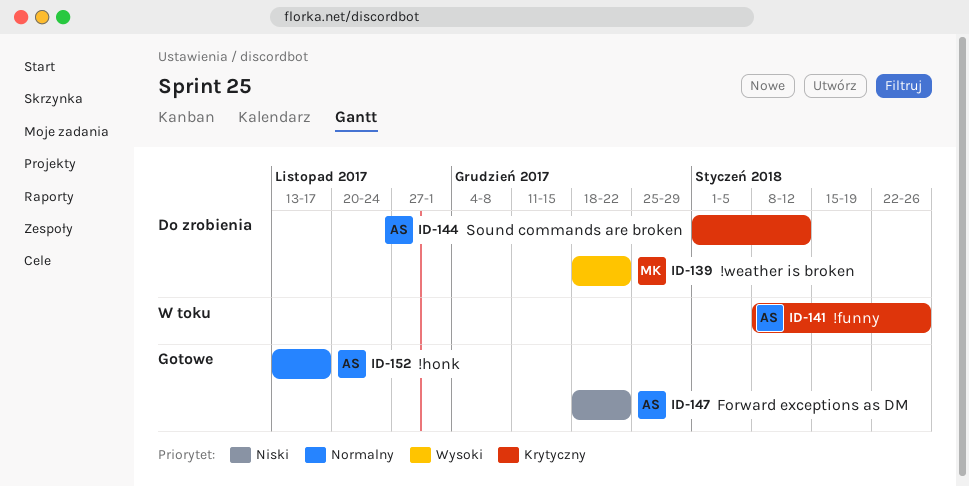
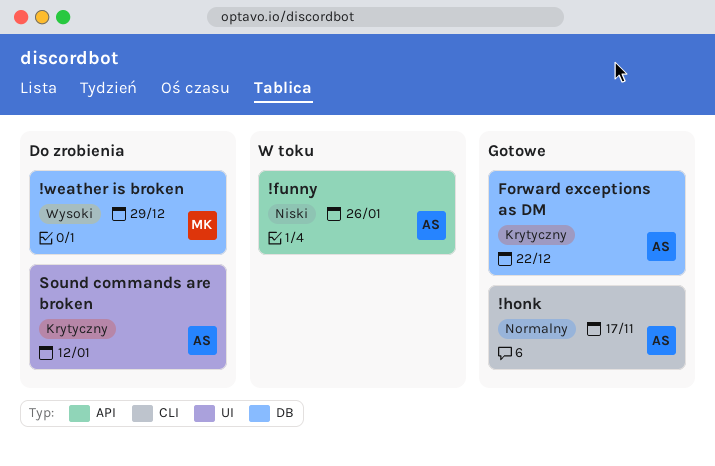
!funny, priority: Krytyczny -> Niski
!weather is broken, due: Dec 22 -> Dec 29
Forward exceptions as DM, priority: Niski -> Krytyczny

